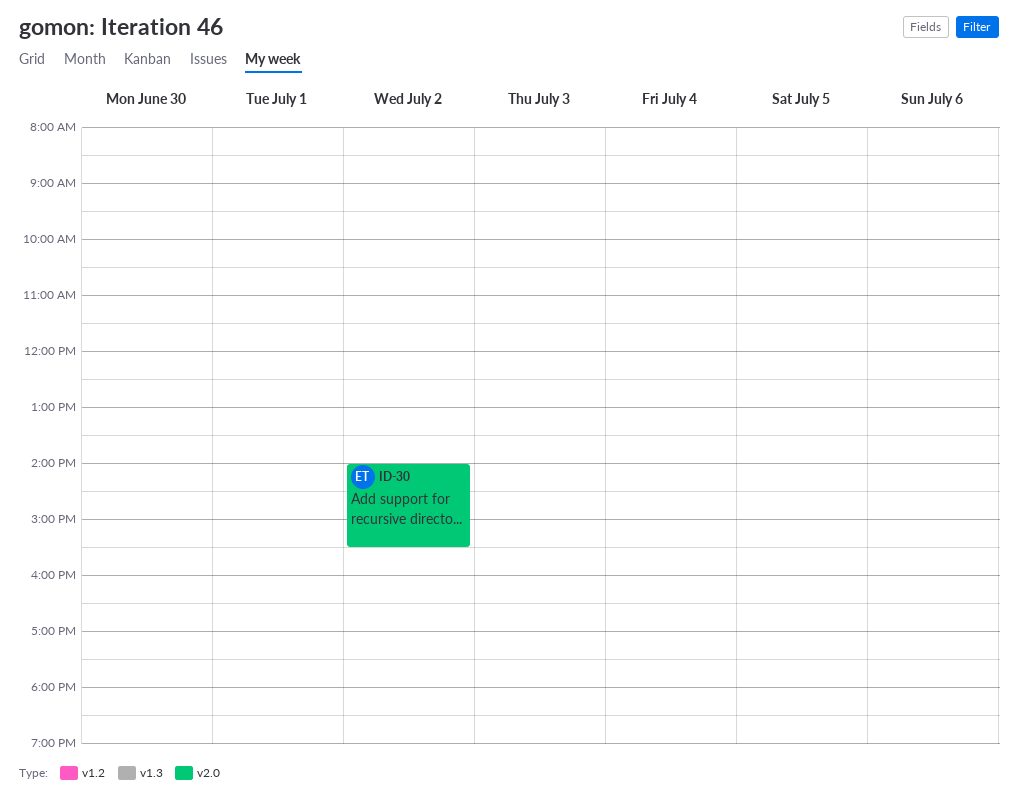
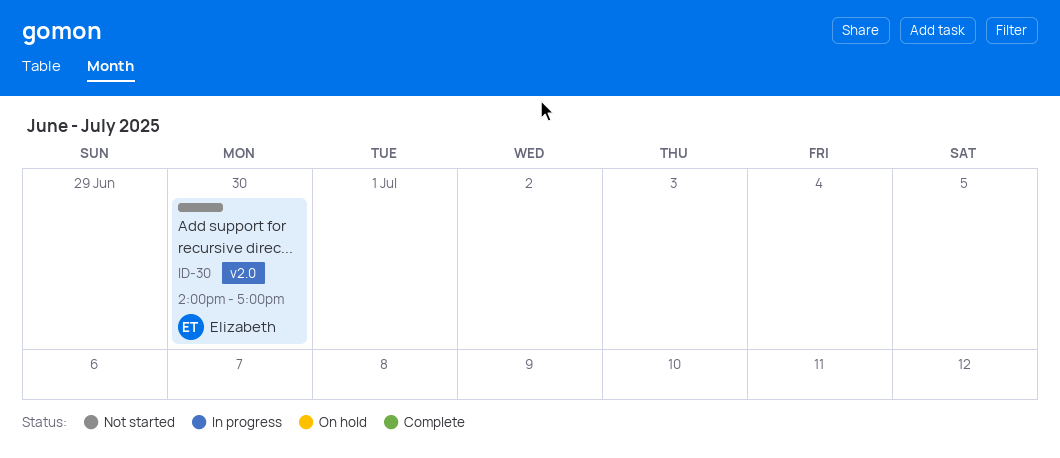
ID-30, day: Jul 2 -> Jun 30
ID-30, ends: 15:30 -> 17:00

